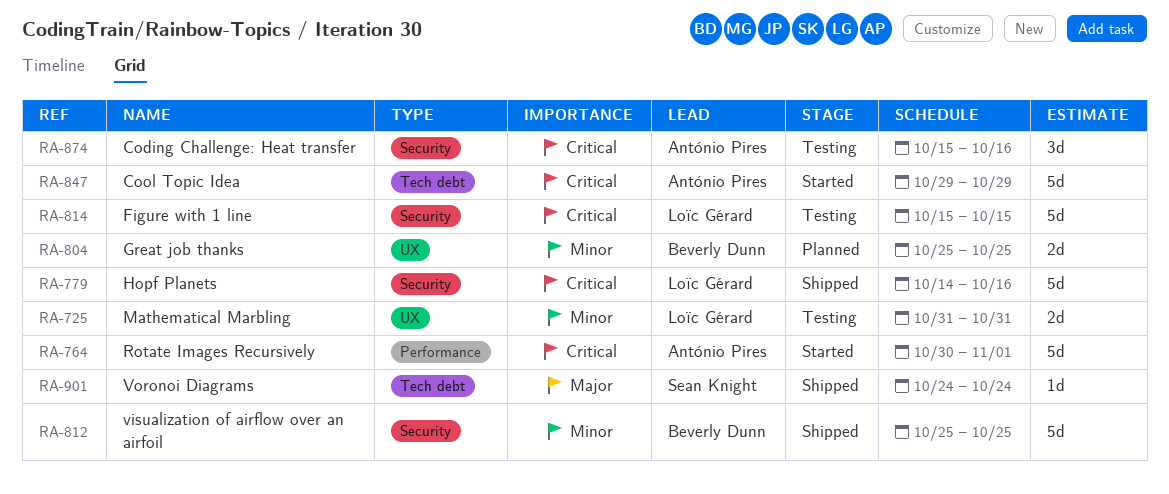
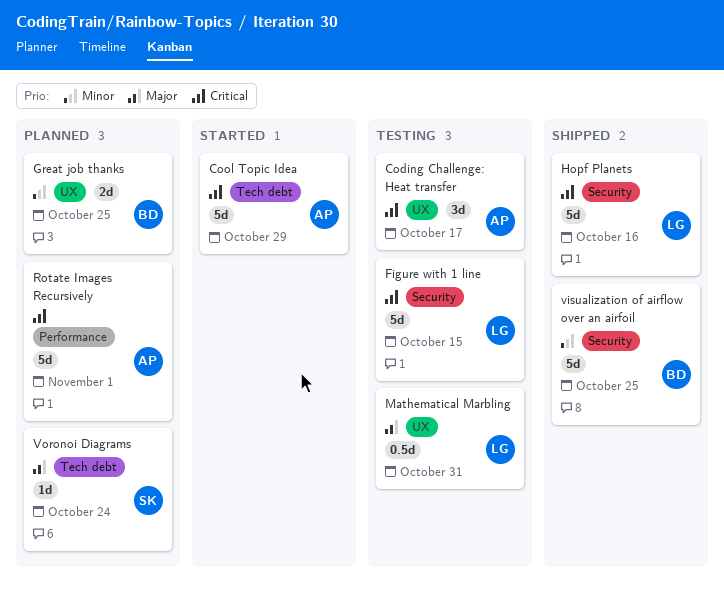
Coding Challenge: Heat transfer, label: Security -> UX
Coding Challenge: Heat transfer, due: Oct 16 -> Oct 17
Mathematical Marbling, priority: Minor -> Major
Mathematical Marbling, estimate: 2d -> 0.5d
Rotate Images Recursively, status: Started -> Planned
Voronoi Diagrams, status: Shipped -> Planned

